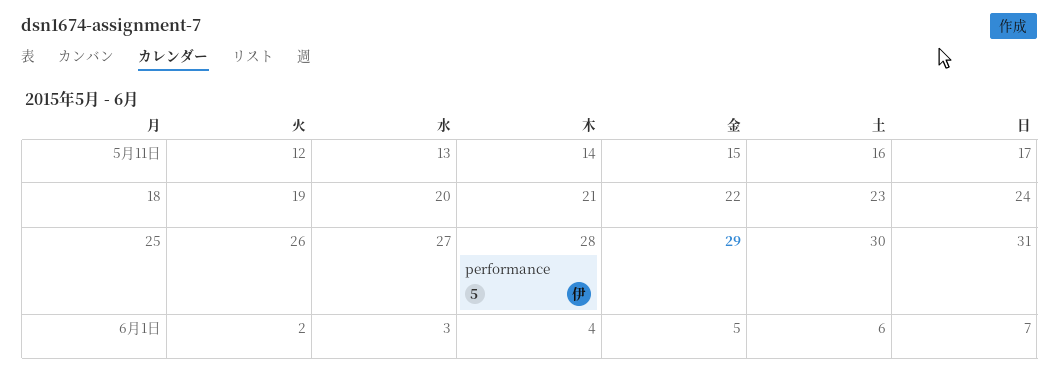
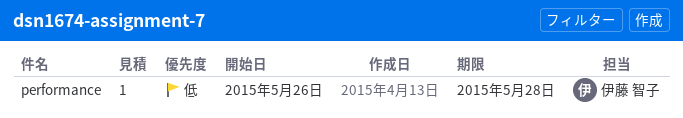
performance, estimate: 5 -> 1

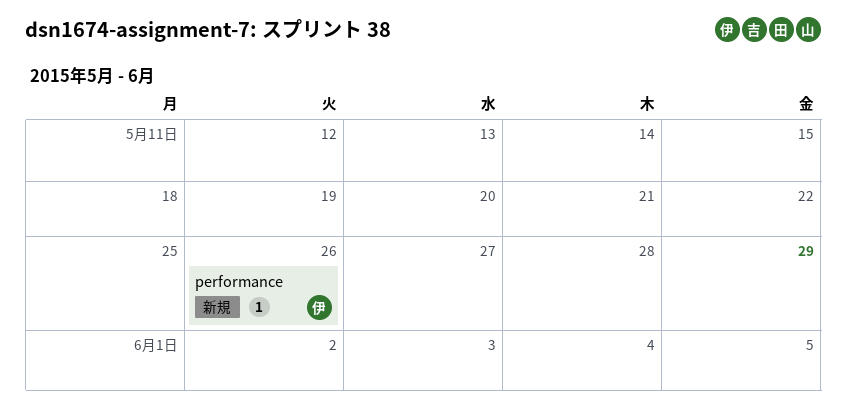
performance, due: May 28 -> May 26

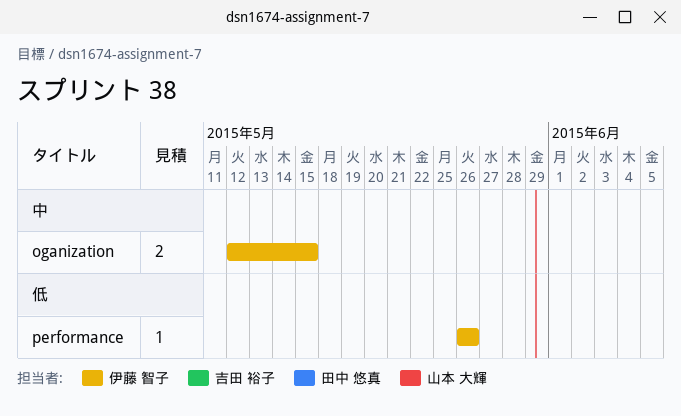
oganization: none -> present

